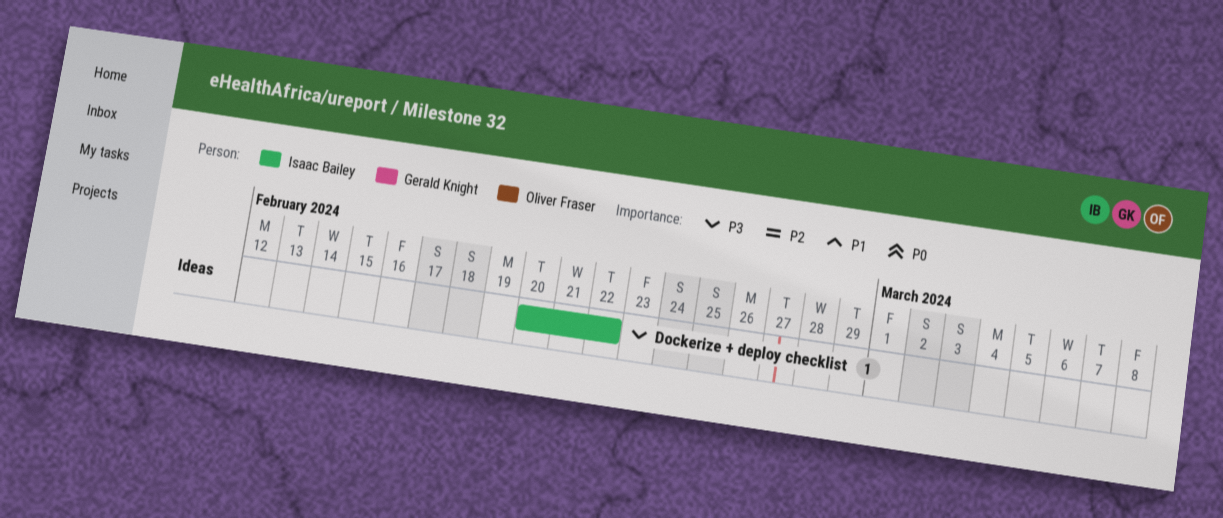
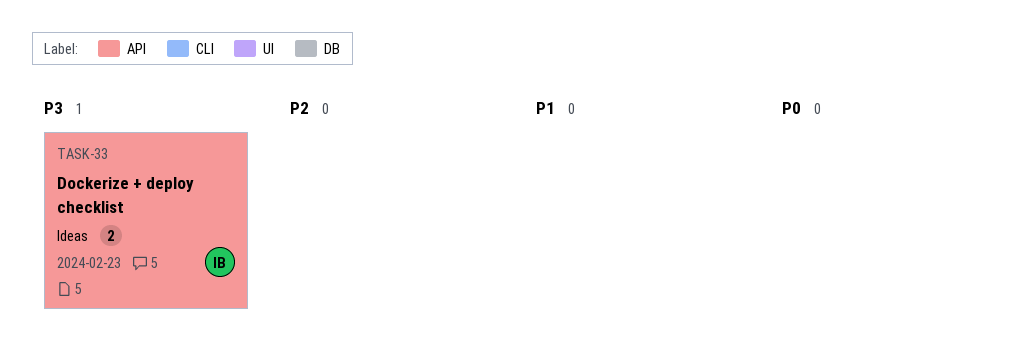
Dockerize + deploy checklist, estimate: 1 -> 2
Dockerize + deploy checklist, due: Feb 22 -> Feb 23

